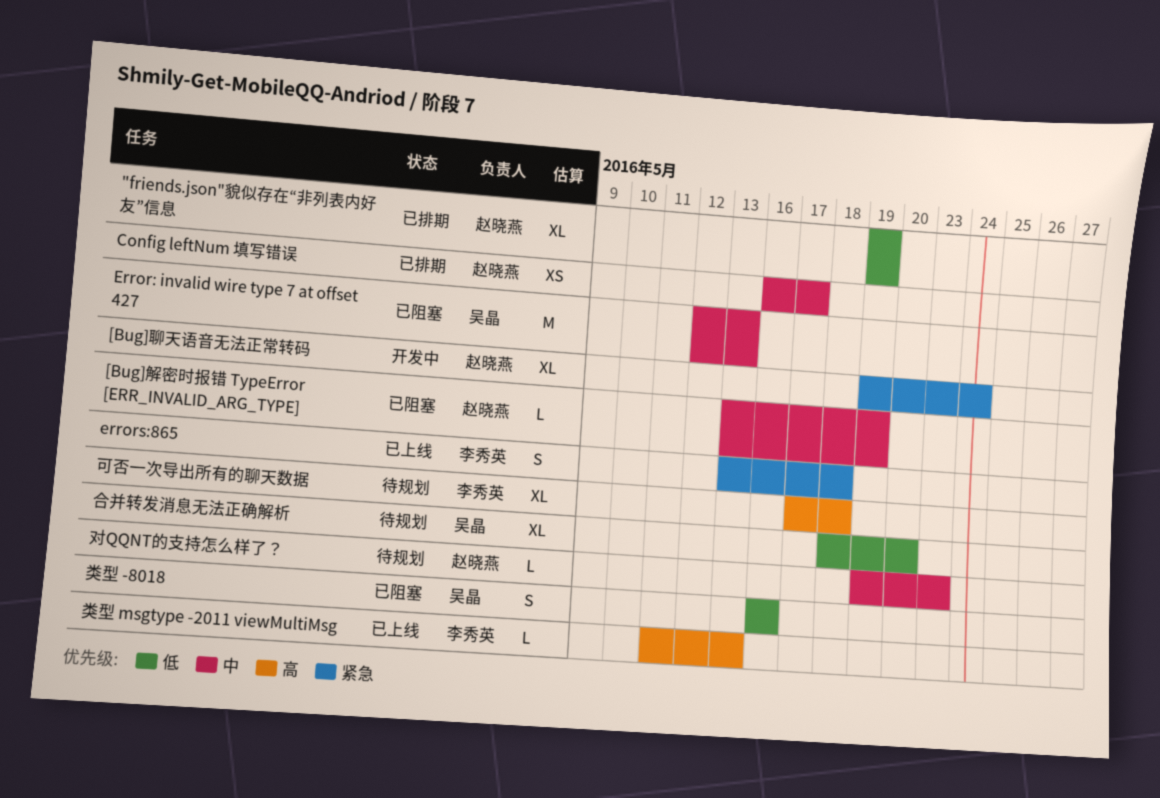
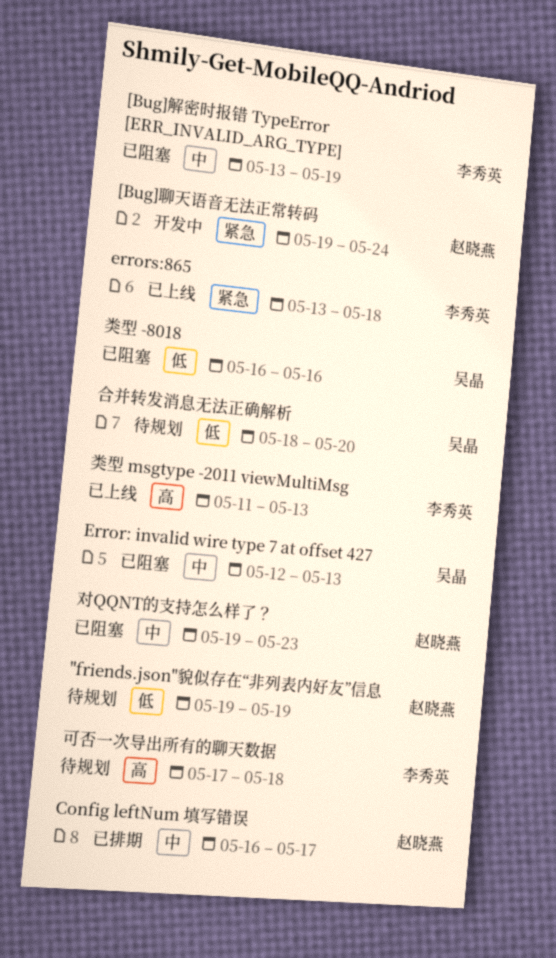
"friends.json"貌似存在“非列表内好友”信息, status: 已排期 -> 待规划
[Bug]解密时报错 TypeError [ERR_INVALID_ARG_TYPE], owner: 赵晓燕 -> 李秀英
对QQNT的支持怎么样了？, status: 待规划 -> 已阻塞

